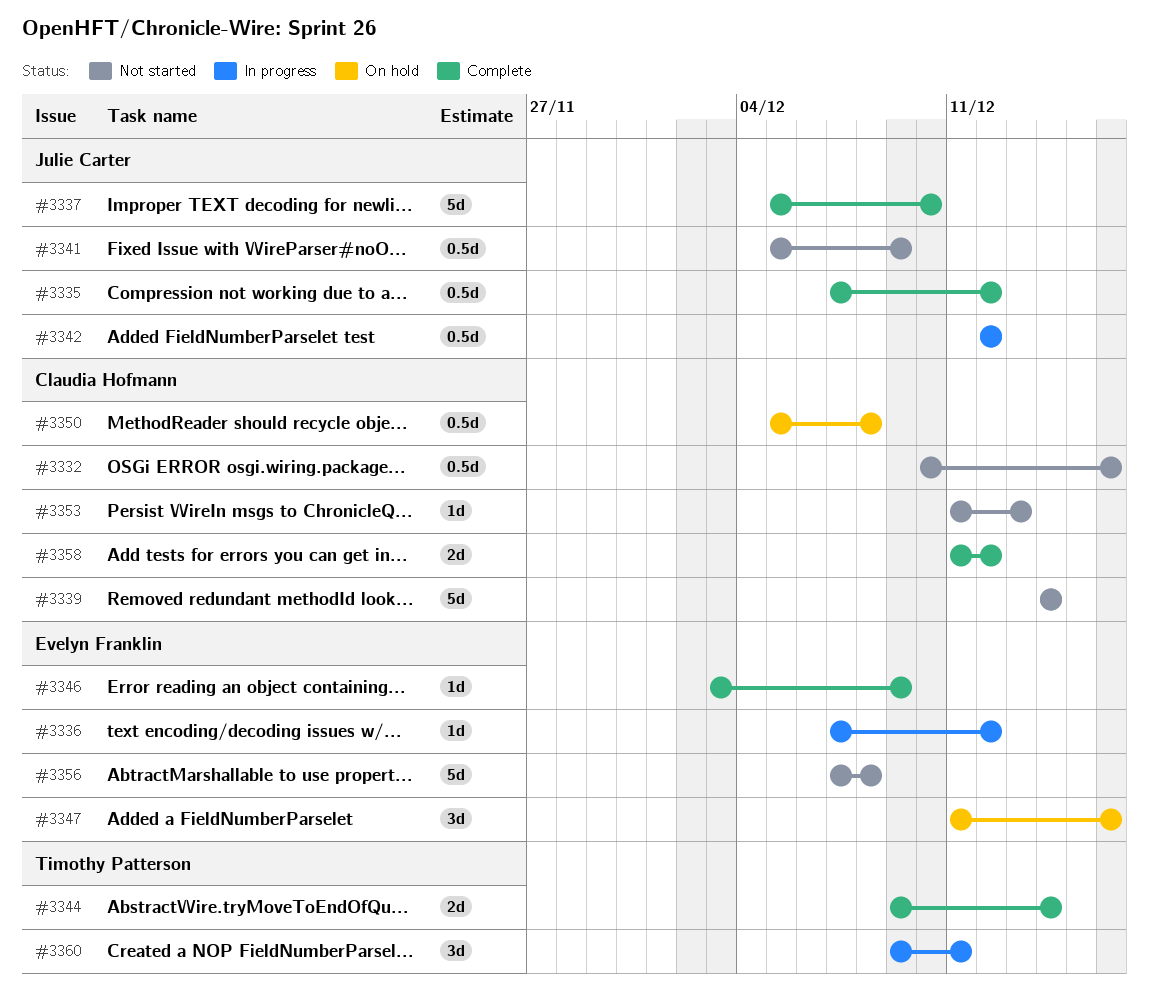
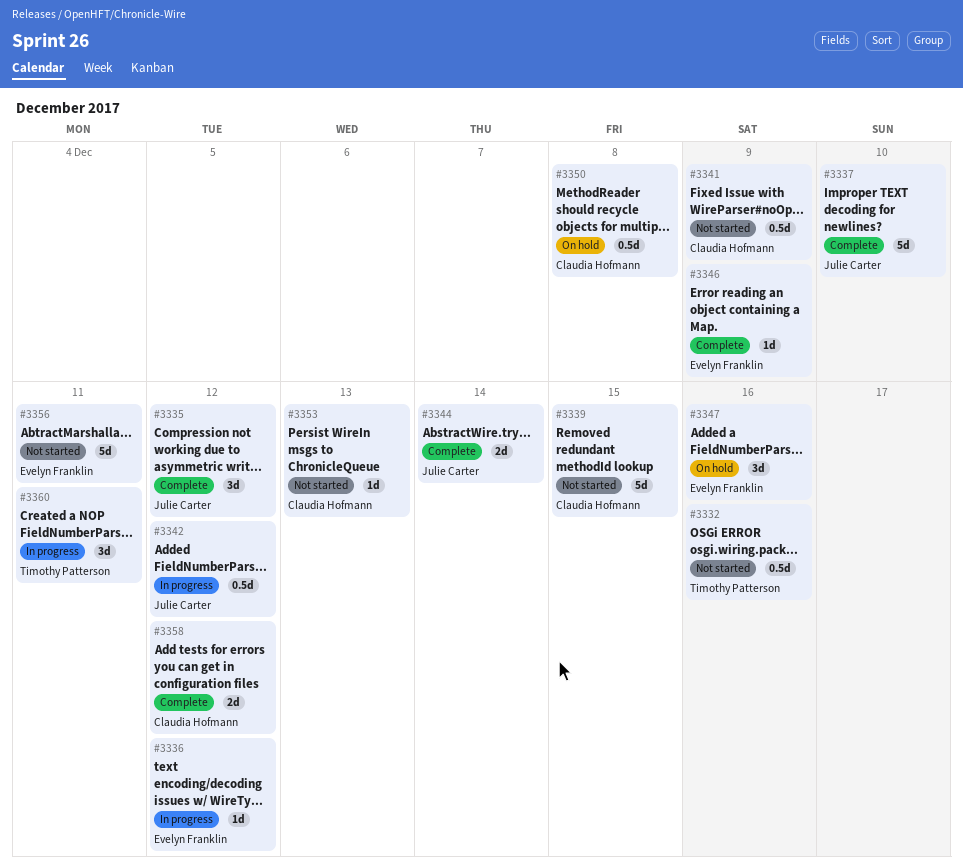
#3332, owner: Claudia Hofmann -> Timothy Patterson
#3335, estimate: 0.5d -> 3d
#3339, due: Dec 14 -> Dec 15
#3341, owner: Julie Carter -> Claudia Hofmann
#3344, owner: Timothy Patterson -> Julie Carter
#3356, due: Dec 8 -> Dec 11

